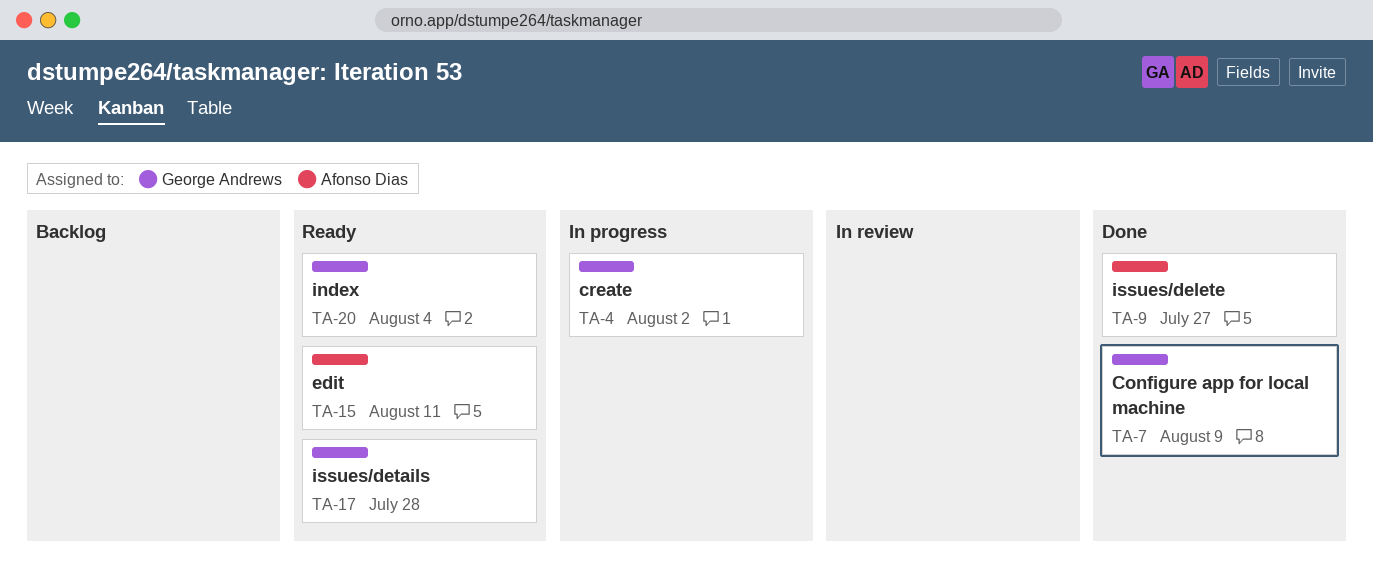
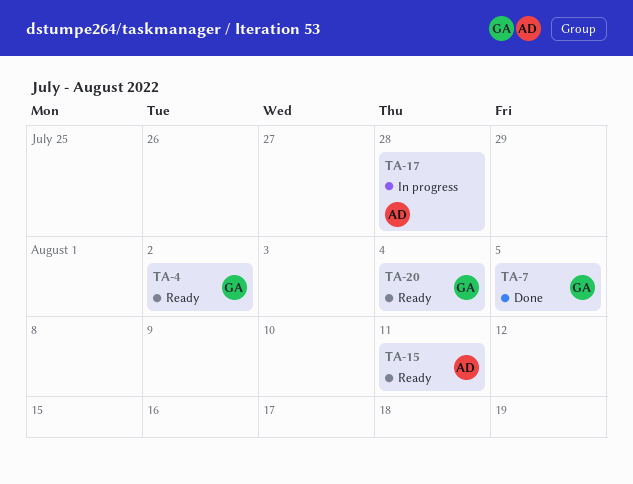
TA-4, status: In progress -> Ready
TA-7, due: Aug 9 -> Aug 5
TA-9: present -> none
TA-17, status: Ready -> In progress
TA-17, owner: George Andrews -> Afonso Dias

